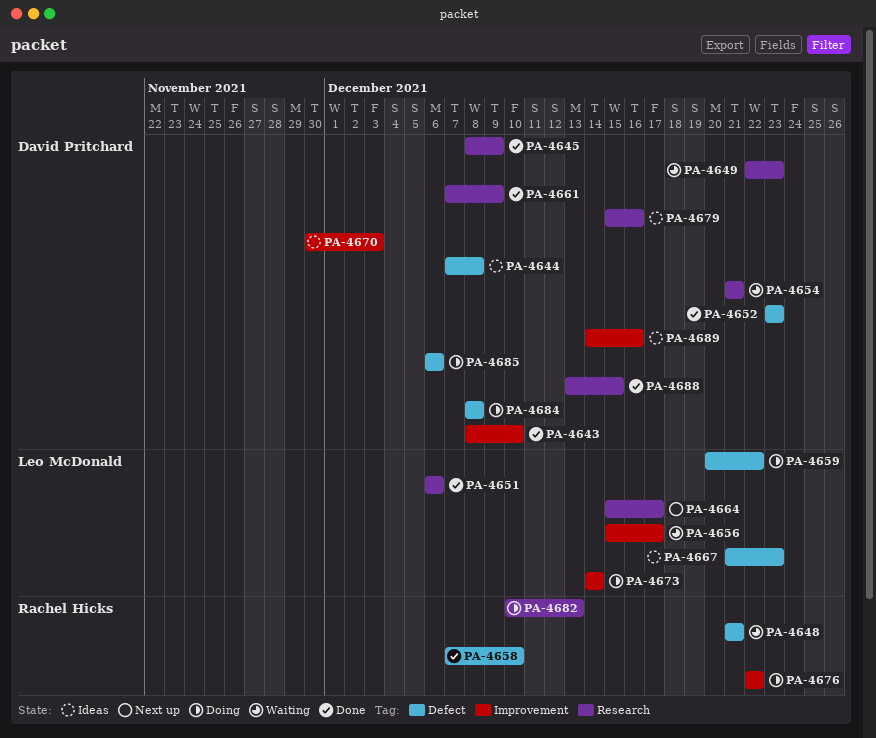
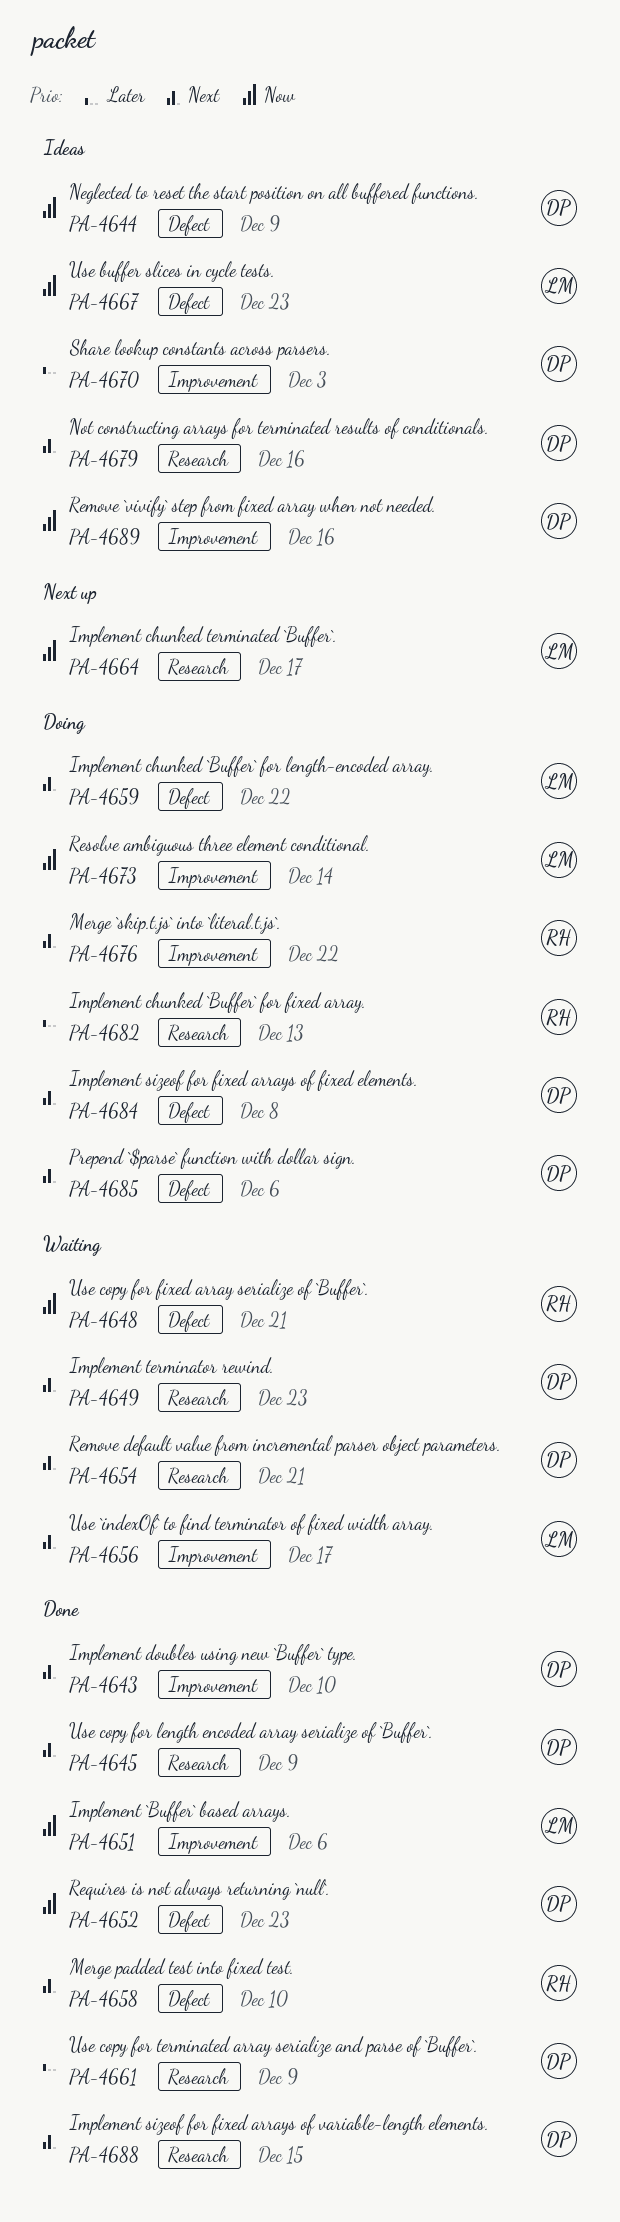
PA-4644, due: Dec 8 -> Dec 9
PA-4651, label: Research -> Improvement

